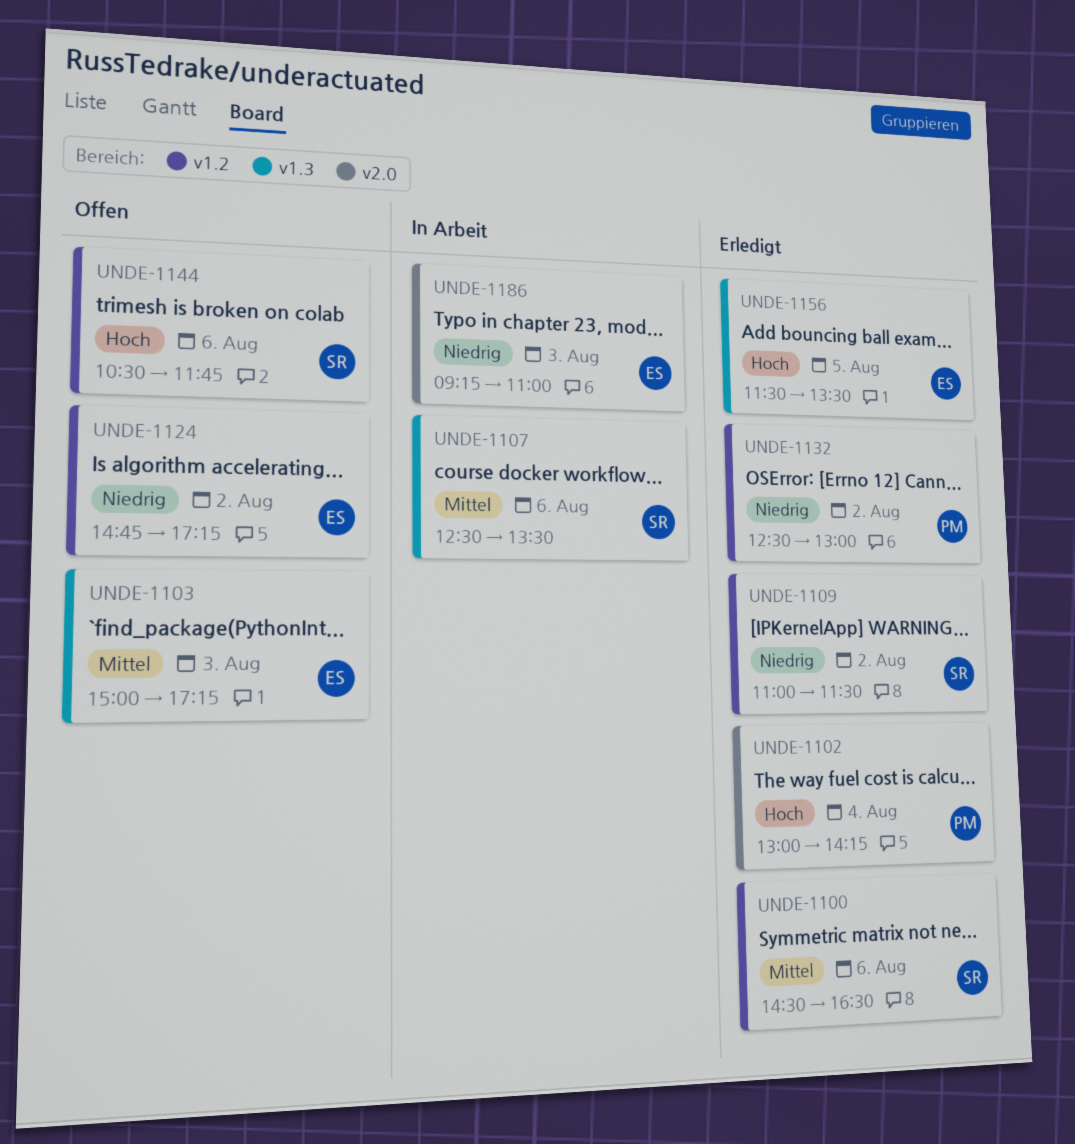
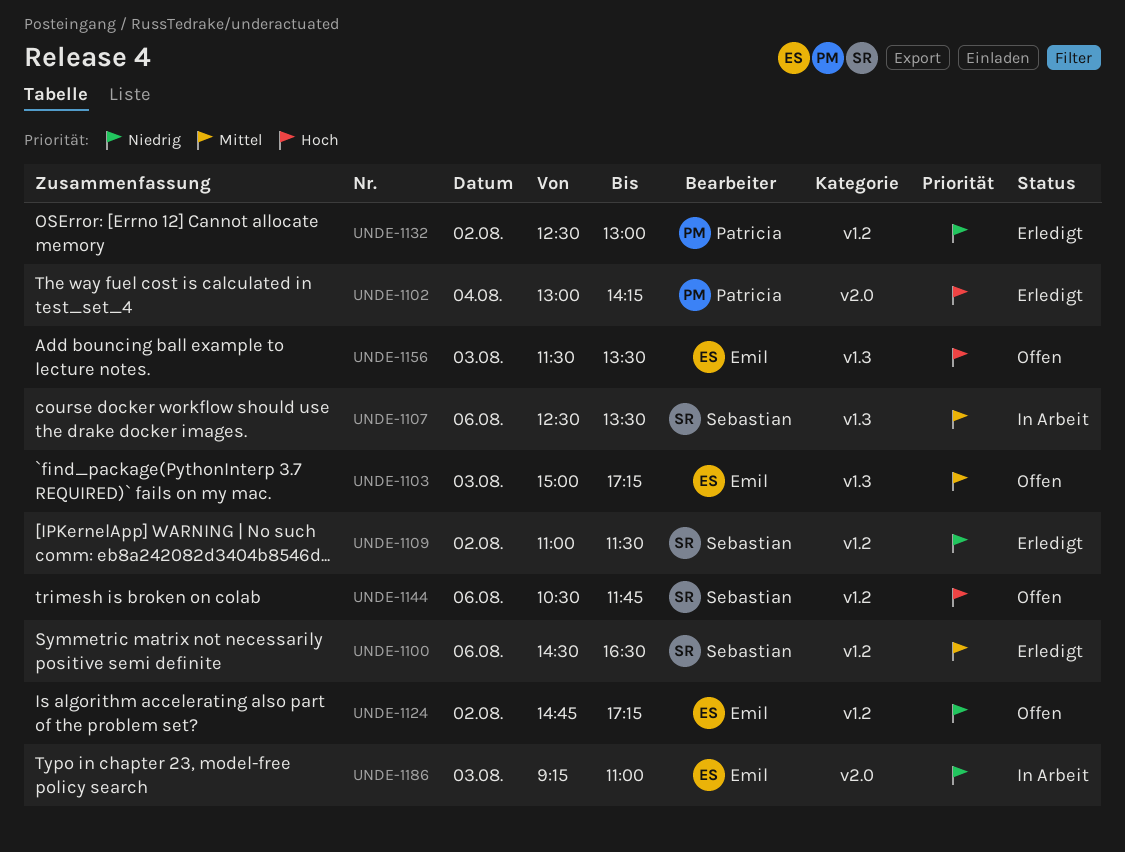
UNDE-1156, status: Erledigt -> Offen
UNDE-1156, day: Aug 5 -> Aug 3

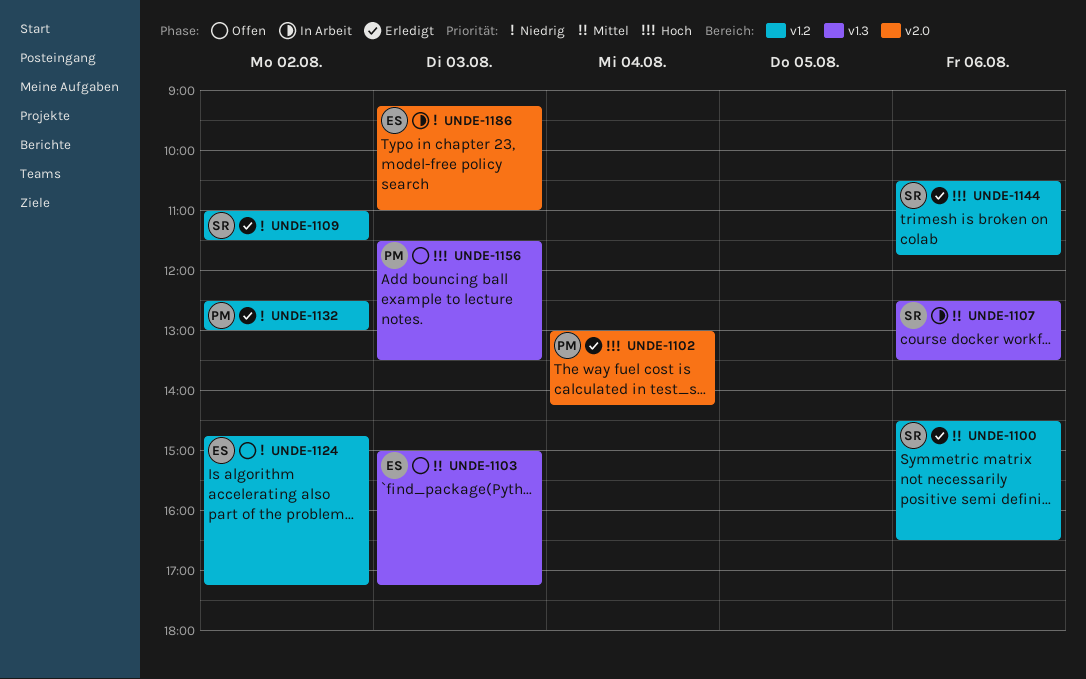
UNDE-1144, status: Offen -> Erledigt
UNDE-1156, owner: Emil -> Patricia

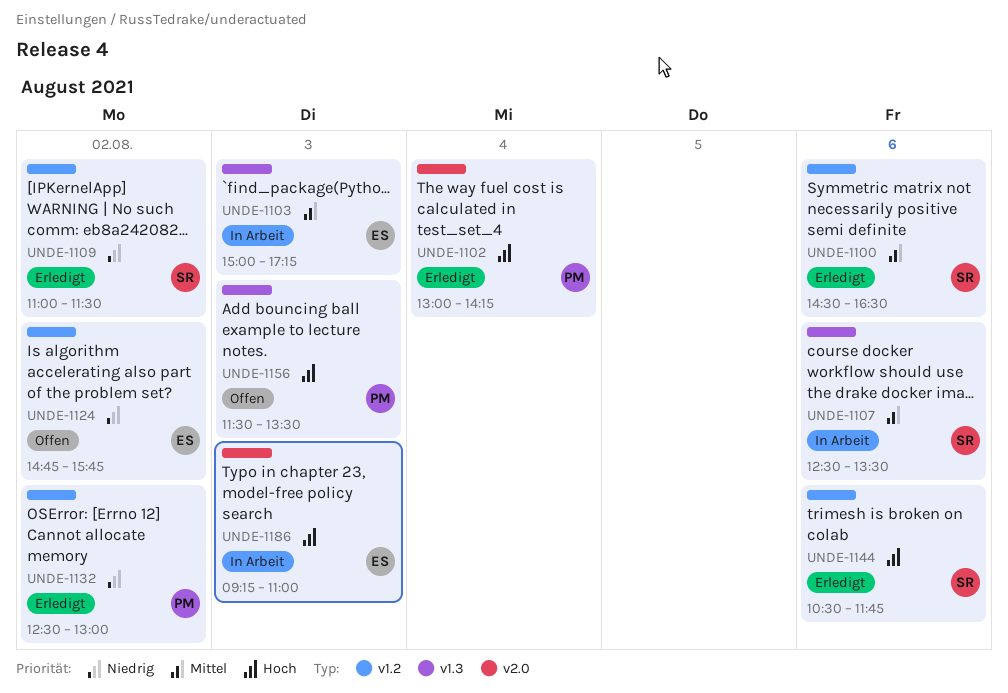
UNDE-1103, status: Offen -> In Arbeit
UNDE-1124, ends: 17:15 -> 15:45
UNDE-1186, priority: Niedrig -> Hoch

